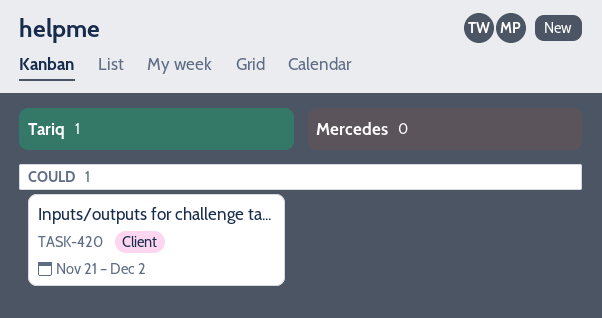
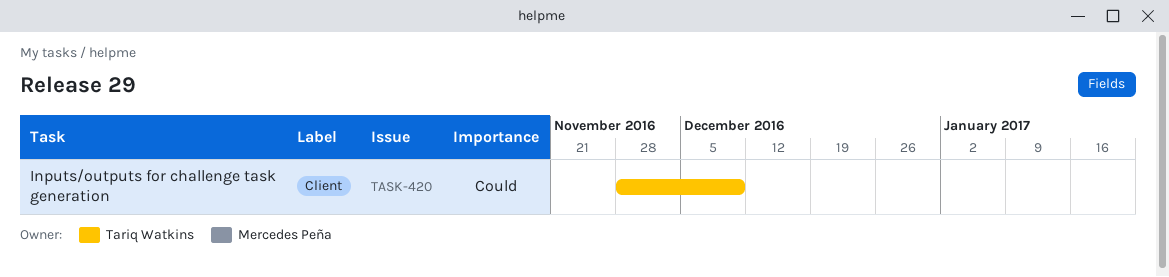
TASK-420, start: Nov 21 -> Nov 28
TASK-420, due: Dec 2 -> Dec 9

